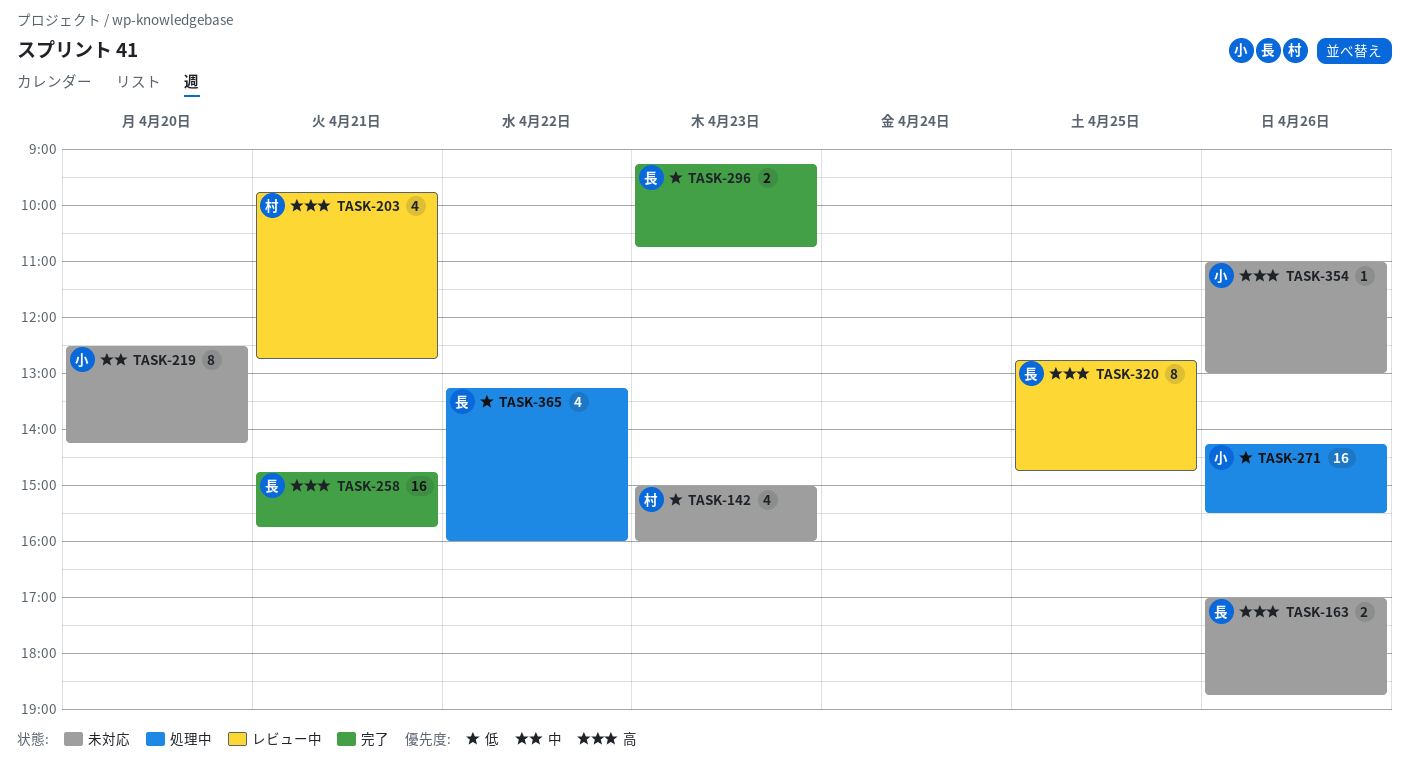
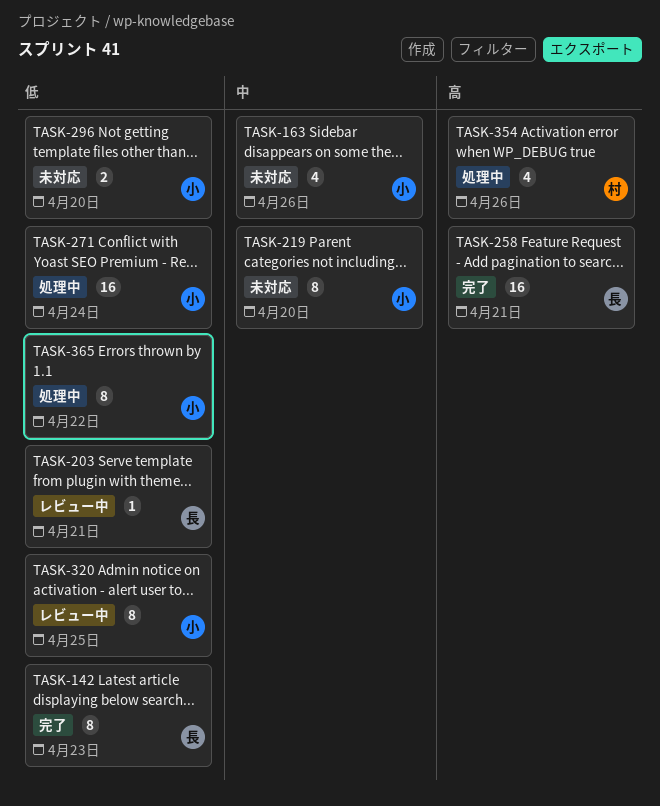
TASK-142, status: 未対応 -> 完了
TASK-142, owner: 村 -> 長
TASK-142, estimate: 4 -> 8
TASK-163, owner: 長 -> 小
TASK-163, priority: 高 -> 中
TASK-163, estimate: 2 -> 4
TASK-203, owner: 村 -> 長
TASK-203, priority: 高 -> 低
TASK-203, estimate: 4 -> 1
TASK-271, day: Apr 26 -> Apr 24
TASK-296, status: 完了 -> 未対応
TASK-296, owner: 長 -> 小
TASK-296, day: Apr 23 -> Apr 20
TASK-320, owner: 長 -> 小
TASK-320, priority: 高 -> 低
TASK-354, status: 未対応 -> 処理中
TASK-354, owner: 小 -> 村
TASK-354, estimate: 1 -> 4
TASK-365, owner: 長 -> 小
TASK-365, estimate: 4 -> 8

